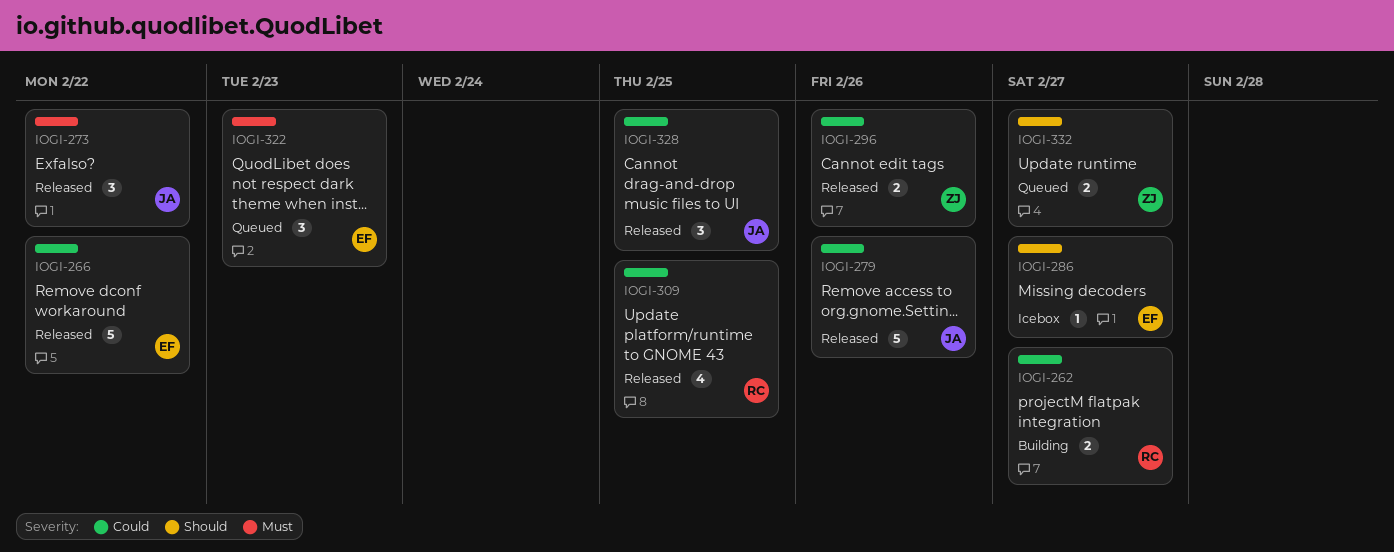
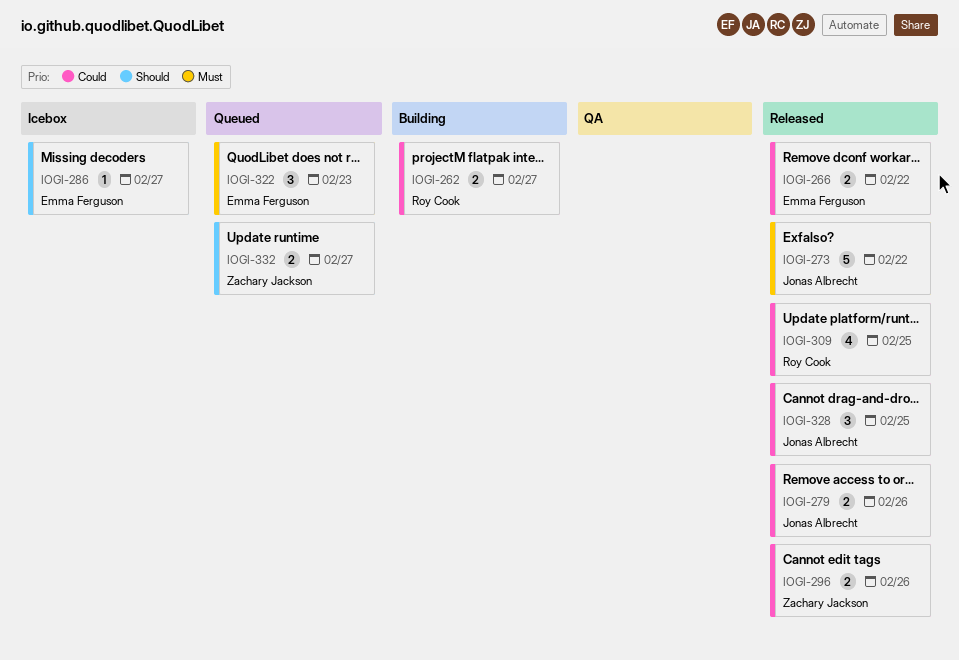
IOGI-266, estimate: 5 -> 2
IOGI-273, estimate: 3 -> 5
IOGI-279, estimate: 5 -> 2

